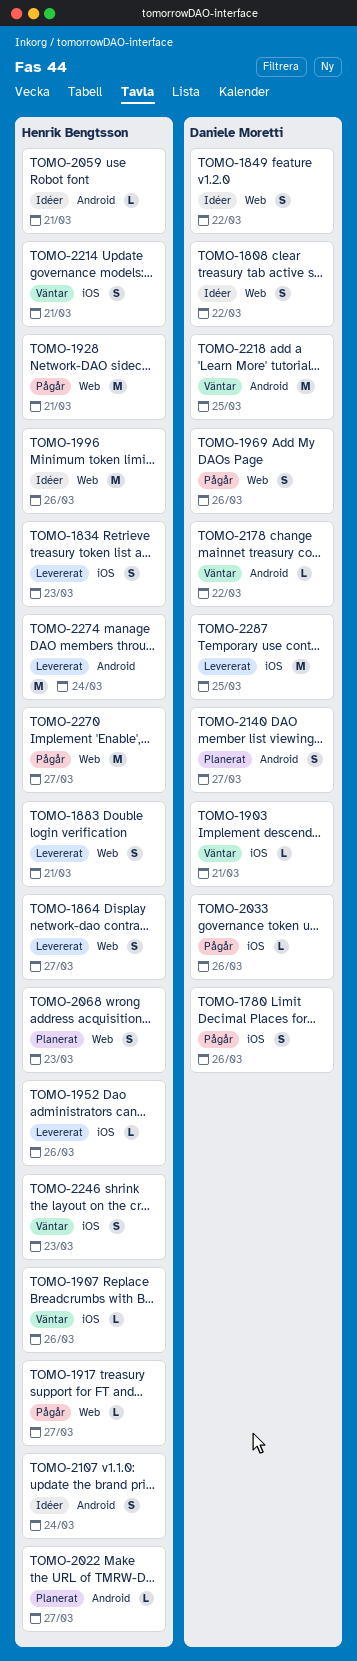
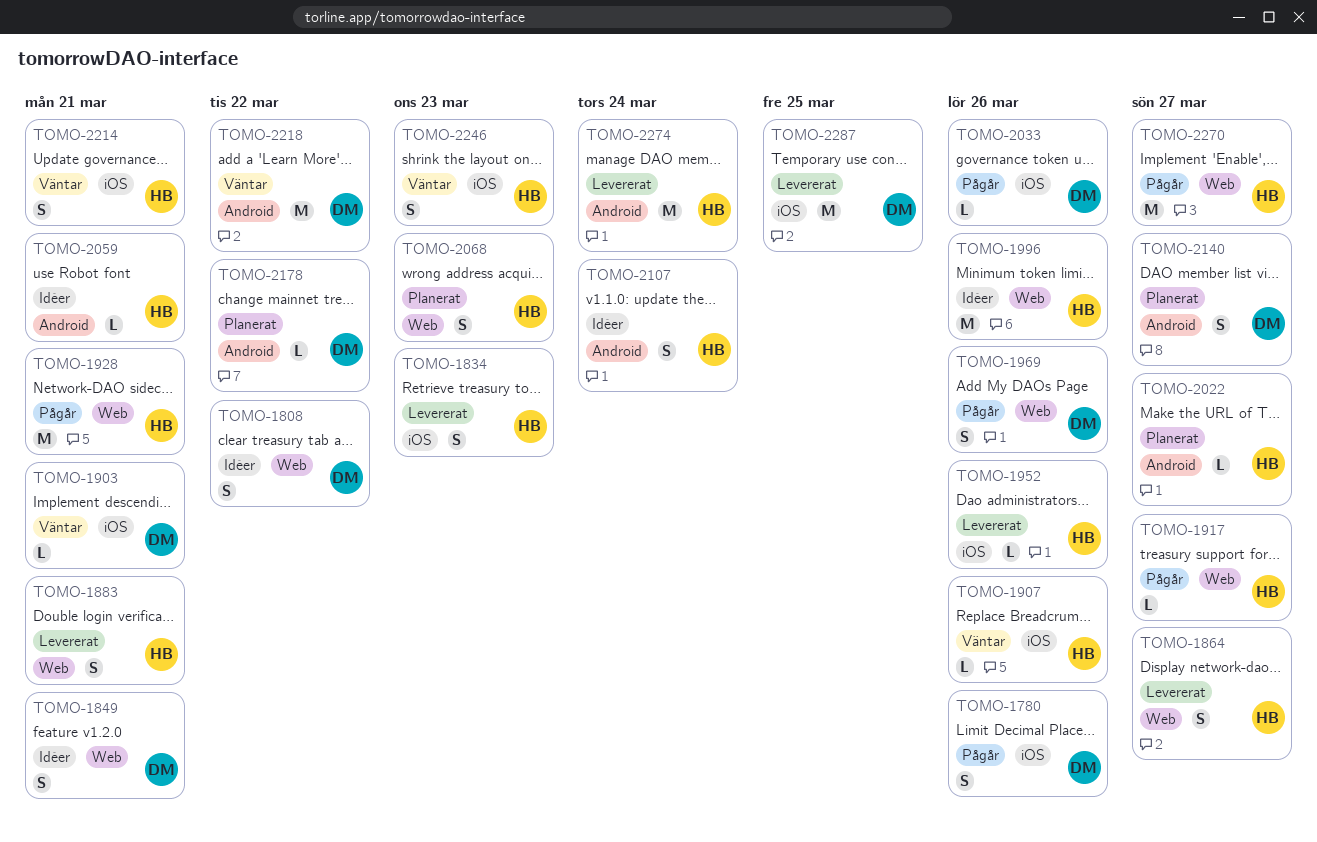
TOMO-1849, due: Mar 22 -> Mar 21
TOMO-2178, status: Väntar -> Planerat
TOMO-2218, due: Mar 25 -> Mar 22

